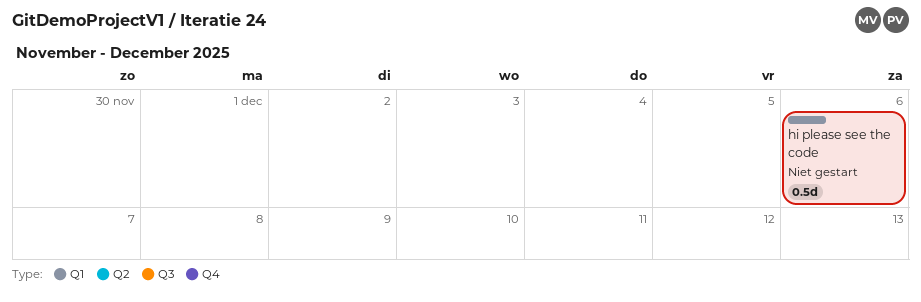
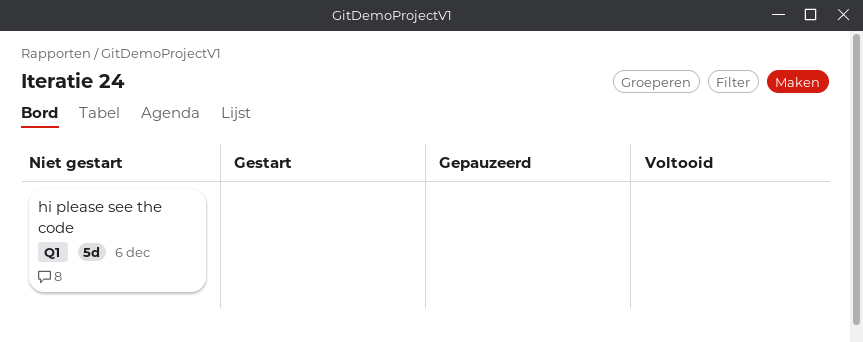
hi please see the code, estimate: 0.5d -> 5d

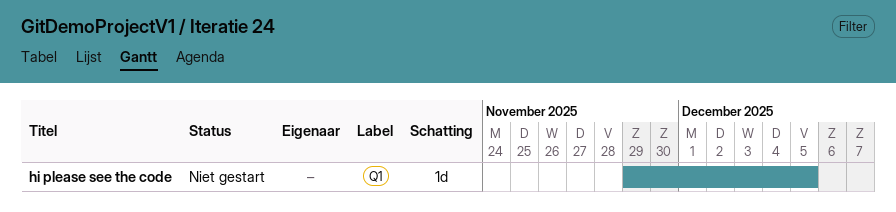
hi please see the code, estimate: 5d -> 1d
hi please see the code, due: Dec 6 -> Dec 5

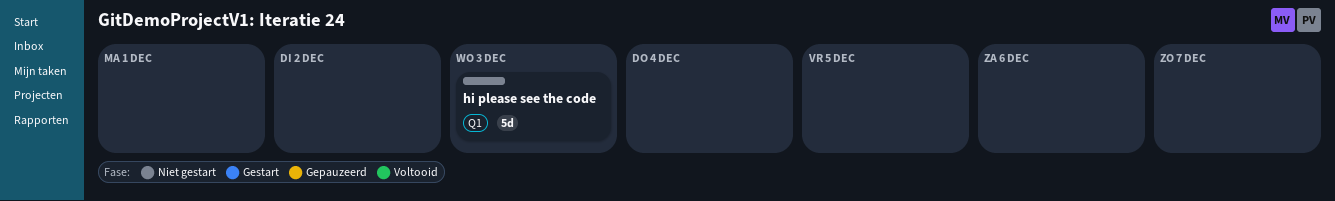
hi please see the code, estimate: 1d -> 5d
hi please see the code, due: Dec 5 -> Dec 3

